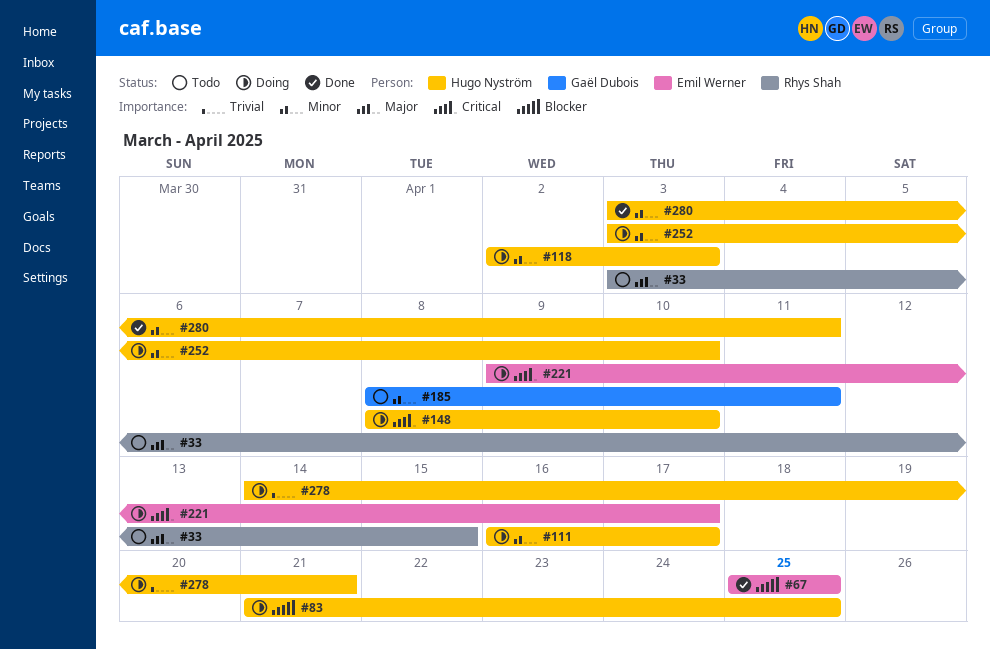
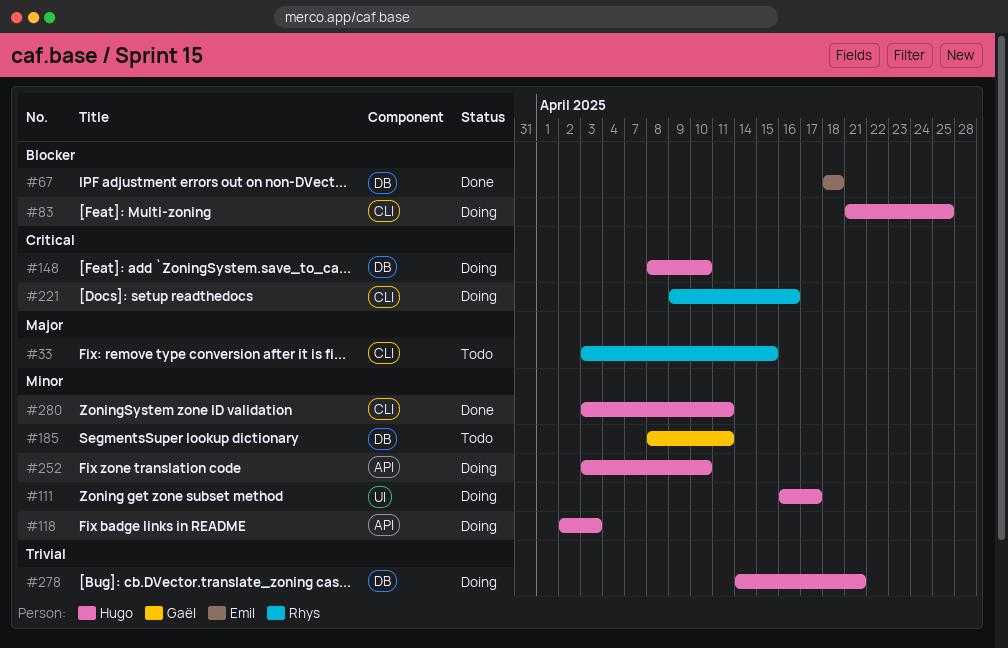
#67, start: Apr 25 -> Apr 18
#67, due: Apr 25 -> Apr 18
#221, owner: Emil Werner -> Rhys Shah
#221, due: Apr 17 -> Apr 16

